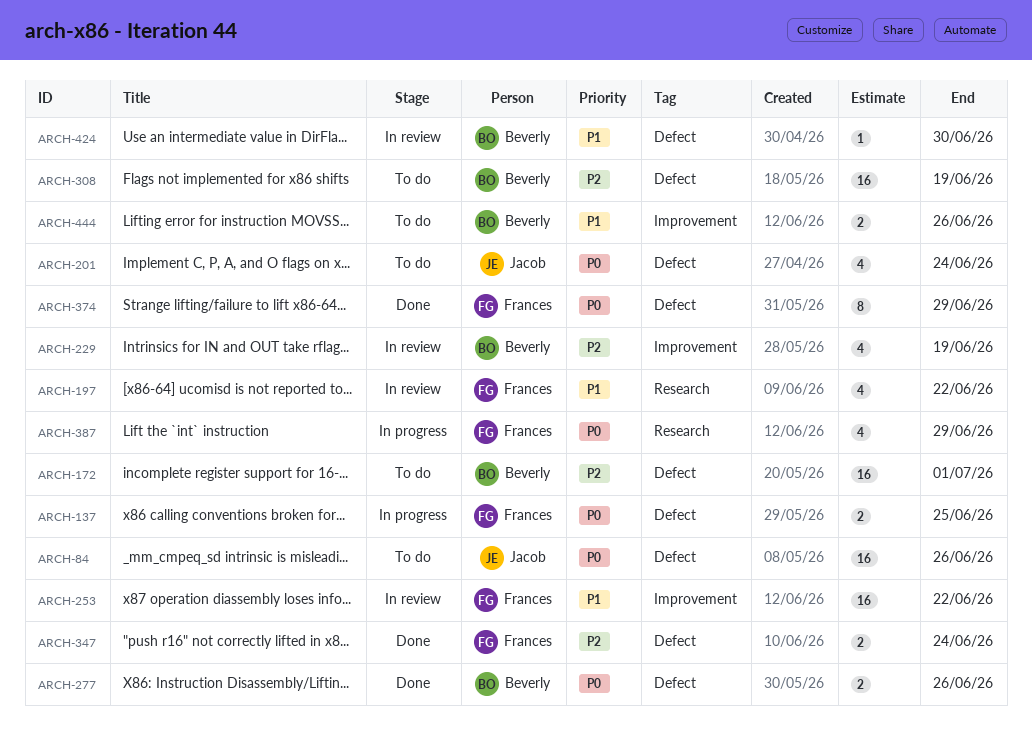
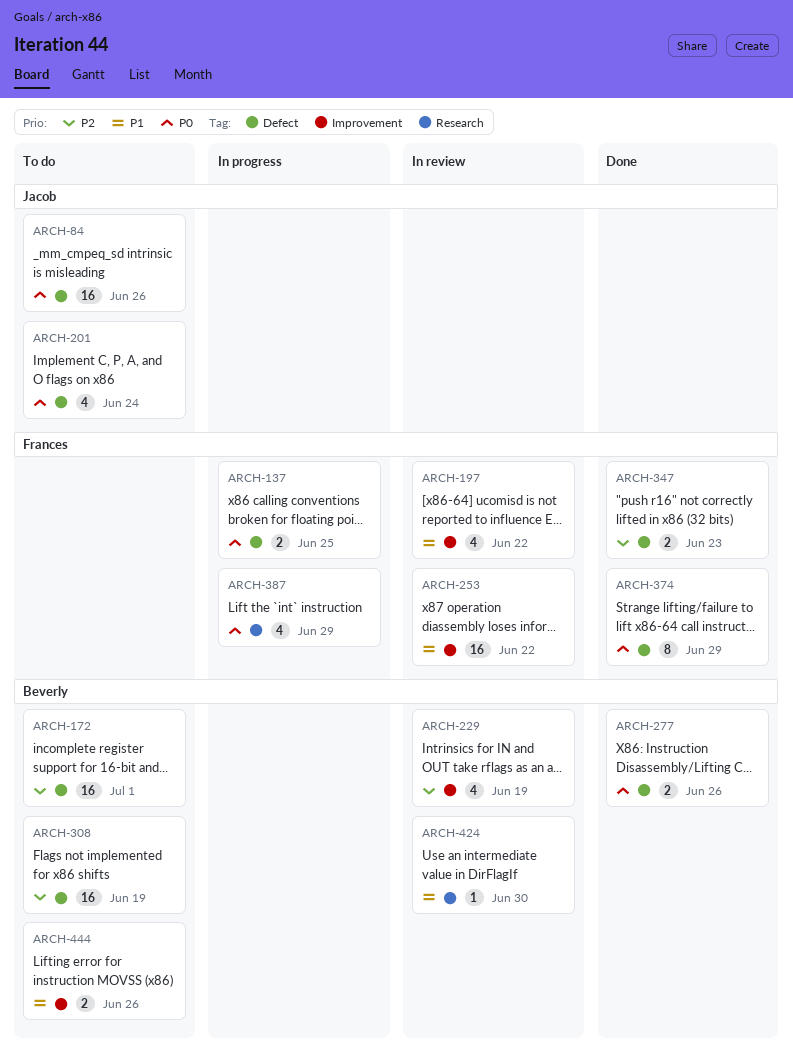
ARCH-197, label: Research -> Improvement
ARCH-347, due: Jun 24 -> Jun 23
ARCH-424, label: Defect -> Research

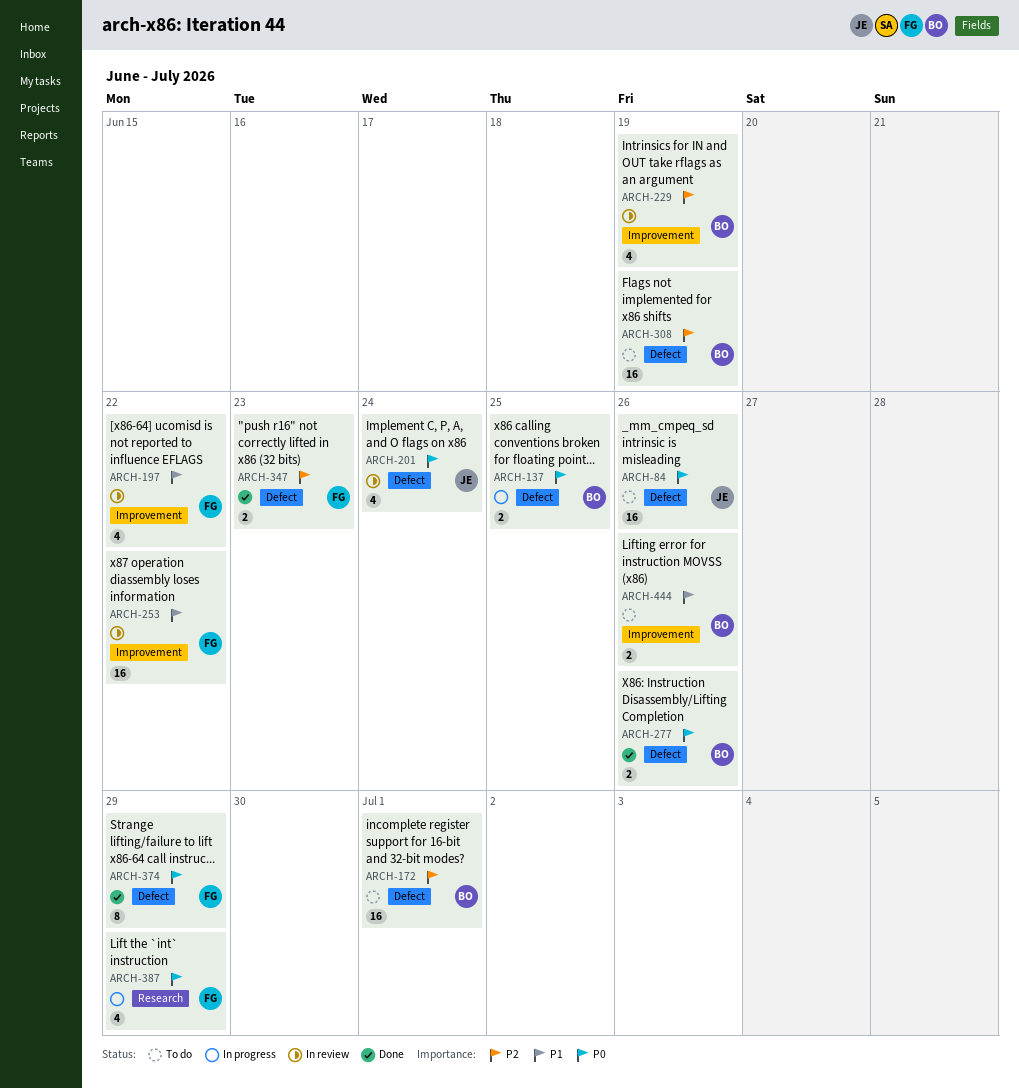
ARCH-137, owner: Frances -> Beverly
ARCH-201, status: To do -> In review
ARCH-424: present -> none

